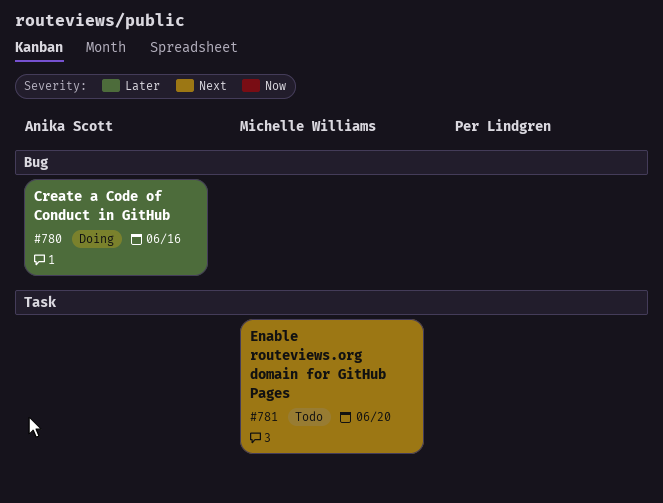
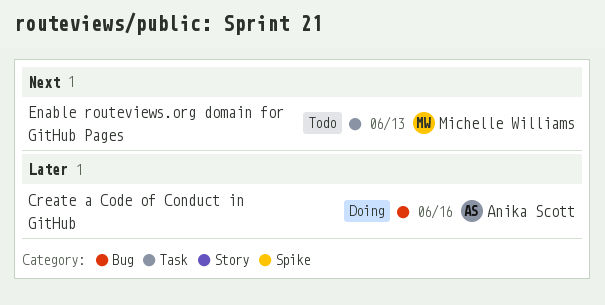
Enable routeviews.org domain for GitHub Pages, due: Jun 20 -> Jun 13

